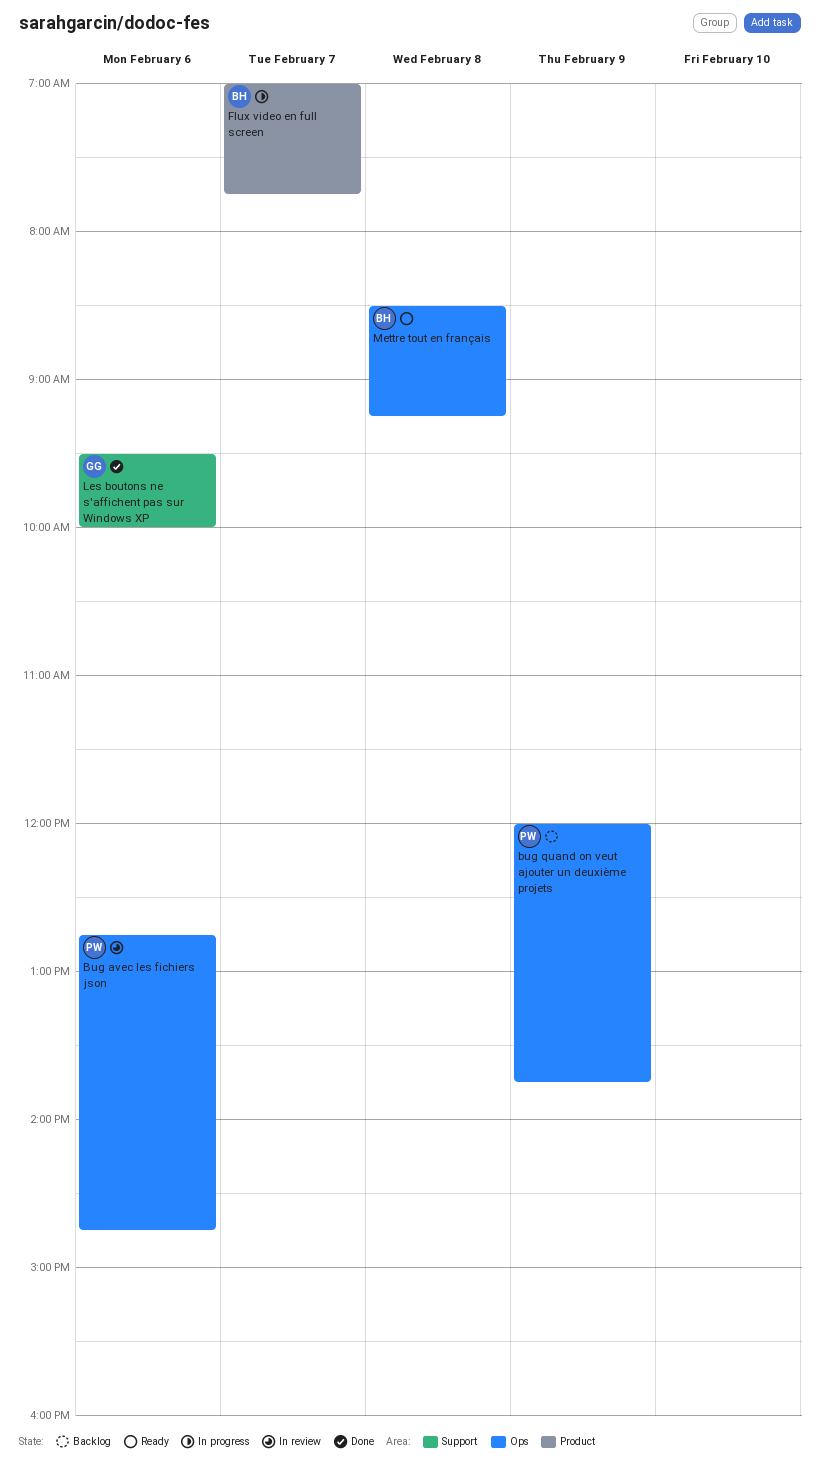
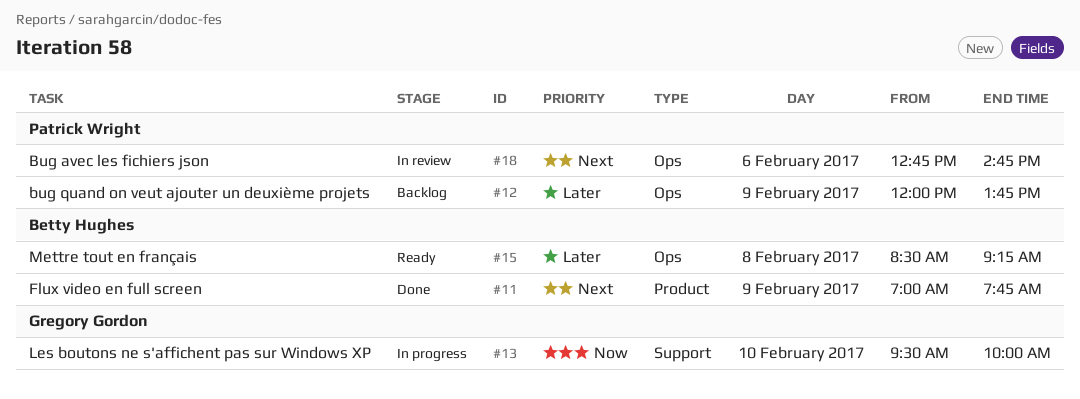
Flux video en full screen, status: In progress -> Done
Flux video en full screen, day: Feb 7 -> Feb 9
Les boutons ne s'affichent pas sur Windows XP, status: Done -> In progress
Les boutons ne s'affichent pas sur Windows XP, day: Feb 6 -> Feb 10

